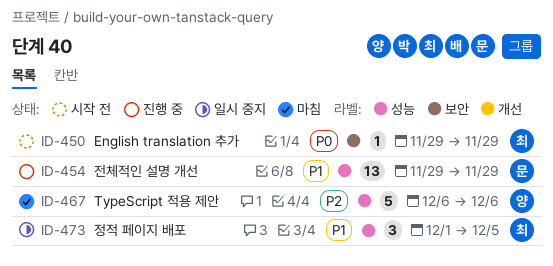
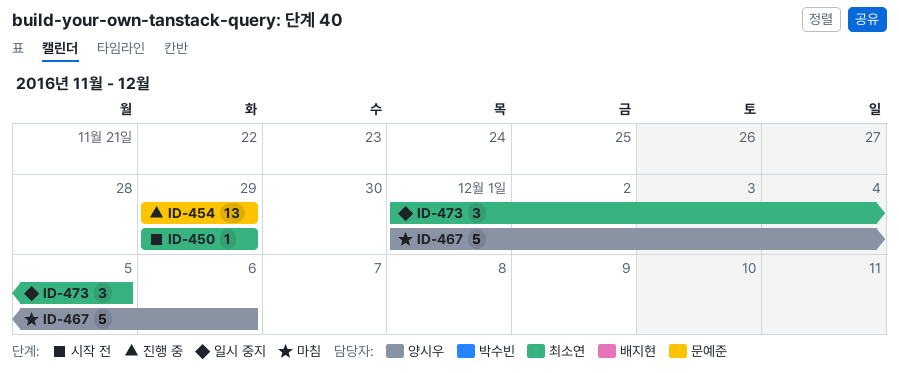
ID-467, start: Dec 6 -> Dec 1

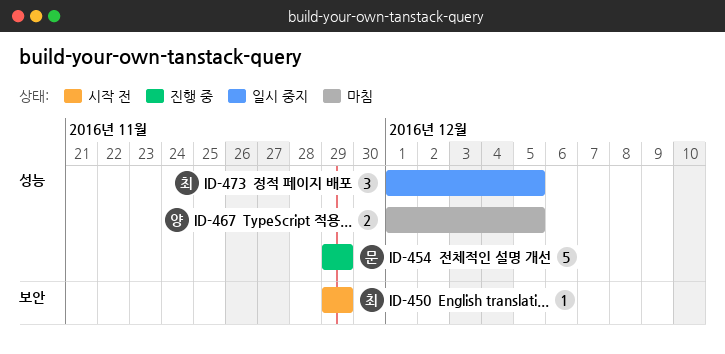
ID-454, estimate: 13 -> 5
ID-467, estimate: 5 -> 2
ID-467, due: Dec 6 -> Dec 5

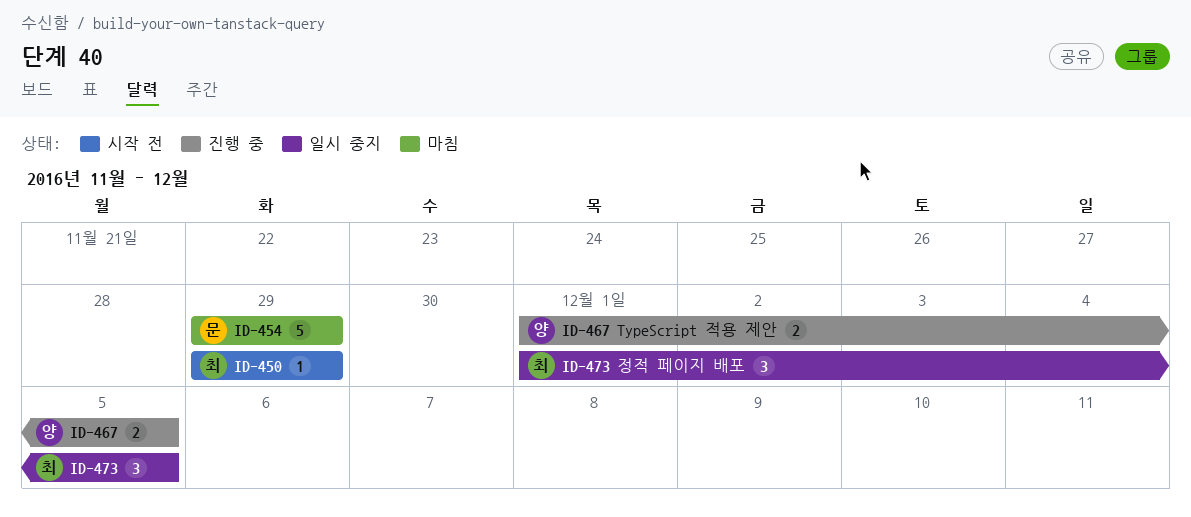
ID-454, status: 진행 중 -> 마침
ID-467, status: 마침 -> 진행 중

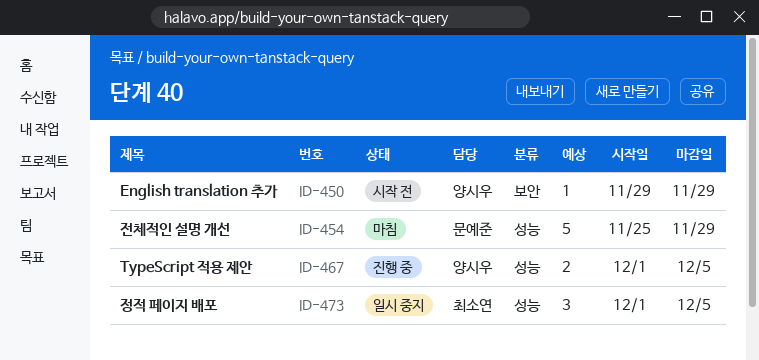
ID-450, owner: 최소연 -> 양시우
ID-454, start: Nov 29 -> Nov 25

